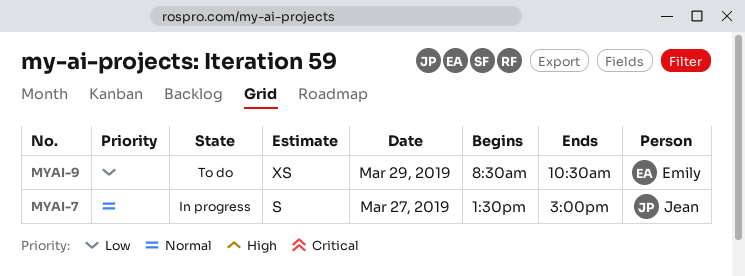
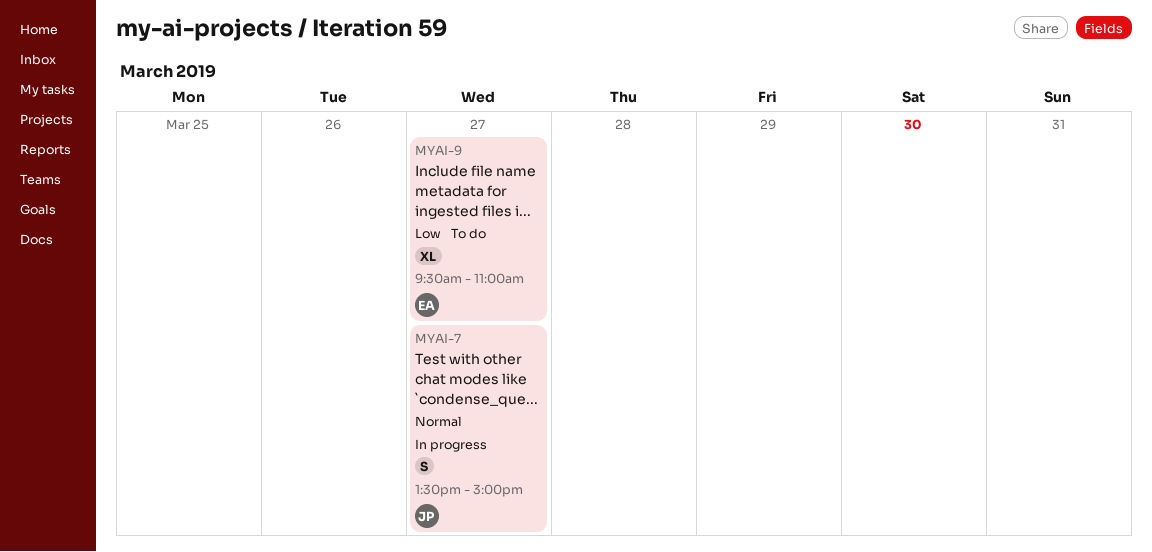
MYAI-9, estimate: XS -> XL
MYAI-9, day: Mar 29 -> Mar 27
MYAI-9, begins: 08:30 -> 09:30
MYAI-9, ends: 10:30 -> 11:00

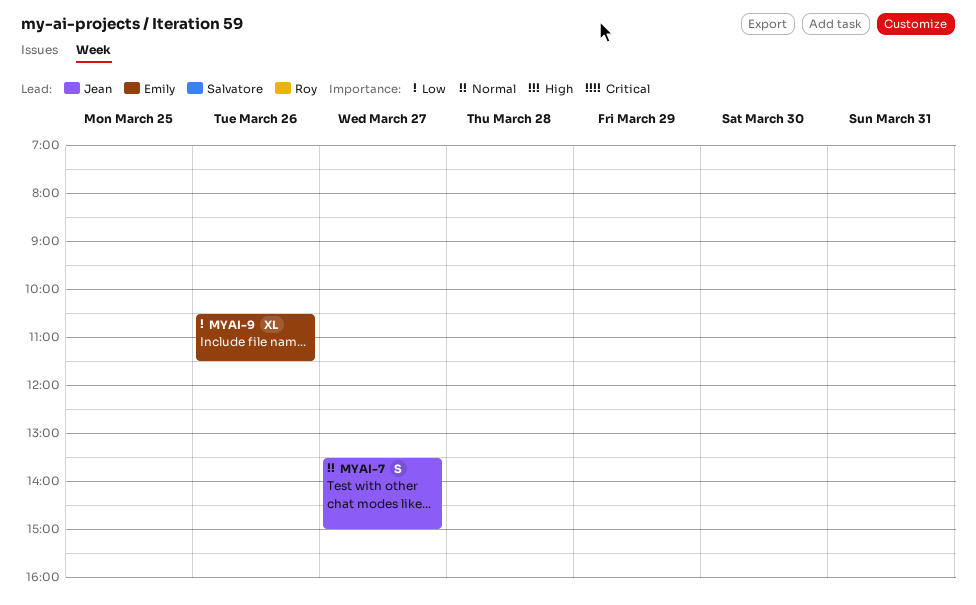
MYAI-9, day: Mar 27 -> Mar 26
MYAI-9, begins: 09:30 -> 10:30
MYAI-9, ends: 11:00 -> 11:30

